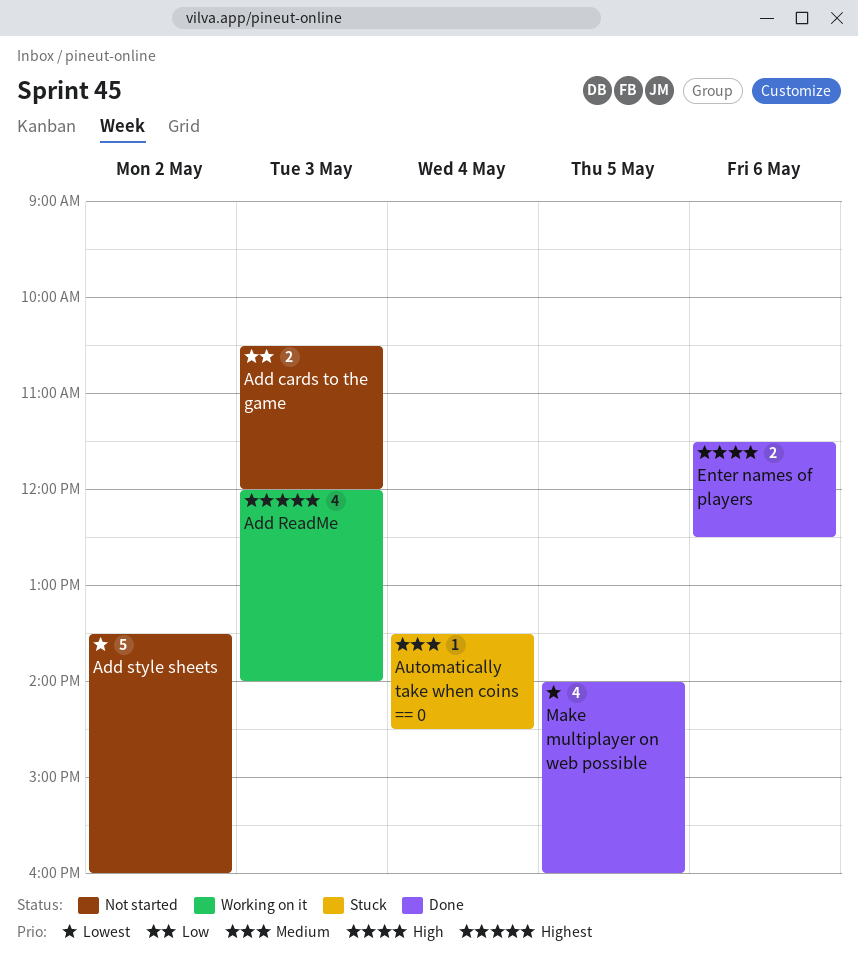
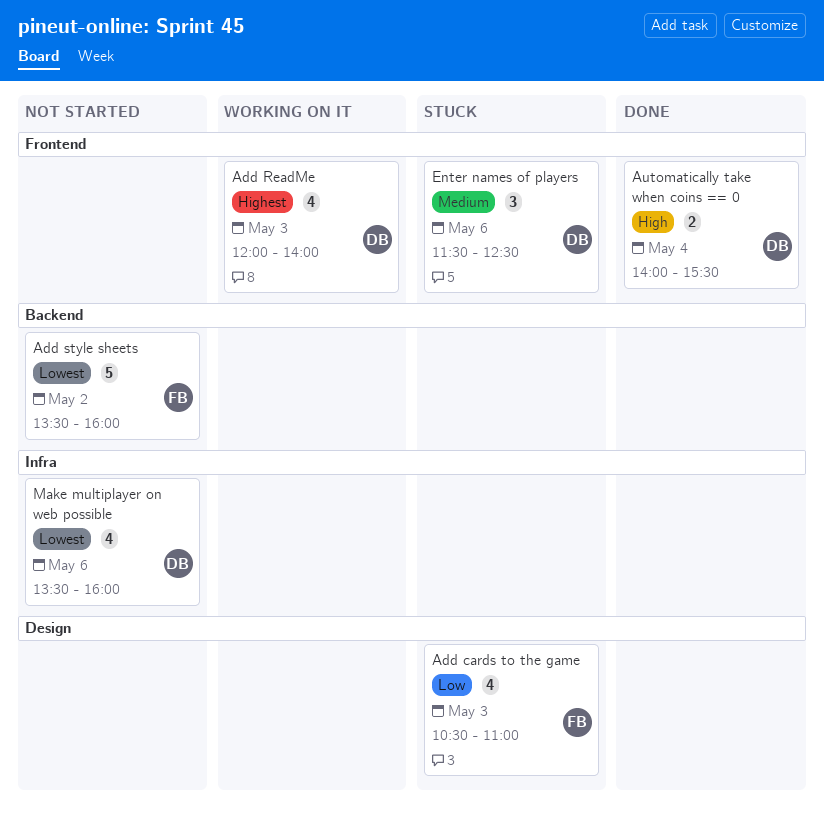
Add cards to the game, status: Not started -> Stuck
Add cards to the game, estimate: 2 -> 4
Add cards to the game, ends: 12:00 -> 11:00
Automatically take when coins == 0, status: Stuck -> Done
Automatically take when coins == 0, priority: Medium -> High
Automatically take when coins == 0, estimate: 1 -> 2
Automatically take when coins == 0, begins: 13:30 -> 14:00
Automatically take when coins == 0, ends: 14:30 -> 15:30
Enter names of players, status: Done -> Stuck
Enter names of players, priority: High -> Medium
Enter names of players, estimate: 2 -> 3
Make multiplayer on web possible, status: Done -> Not started
Make multiplayer on web possible, day: May 5 -> May 6
Make multiplayer on web possible, begins: 14:00 -> 13:30

